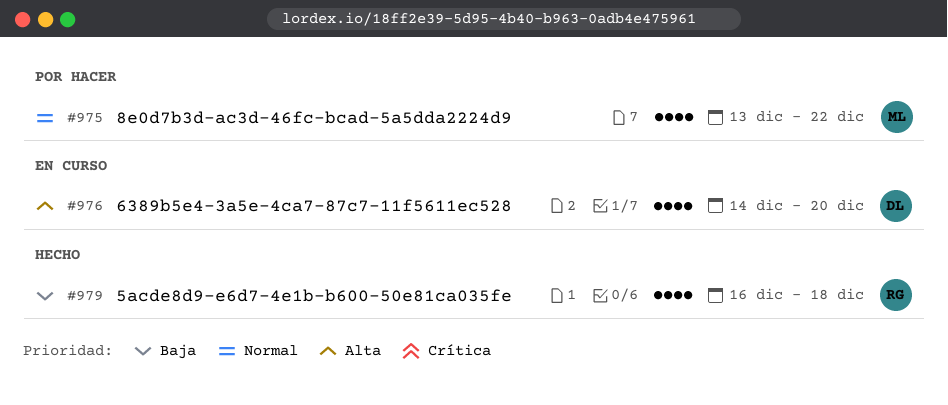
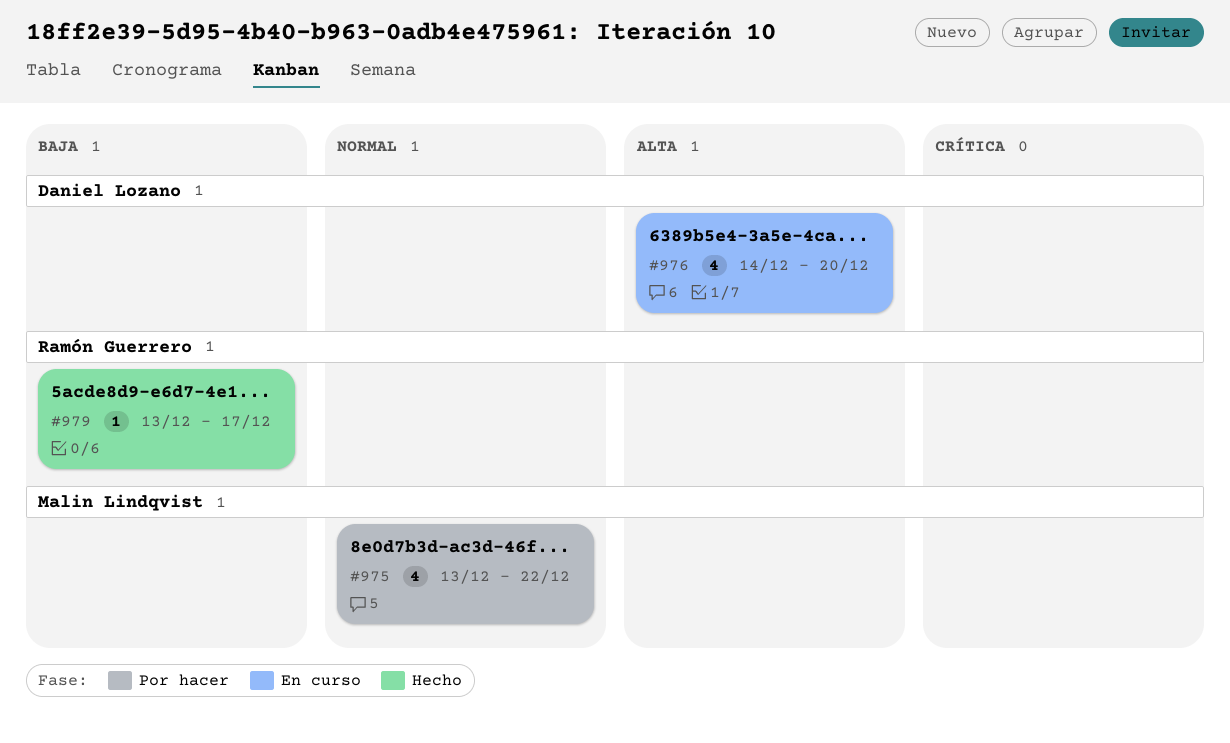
#979, estimate: 4 -> 1
#979, start: Dec 16 -> Dec 13
#979, due: Dec 18 -> Dec 17

